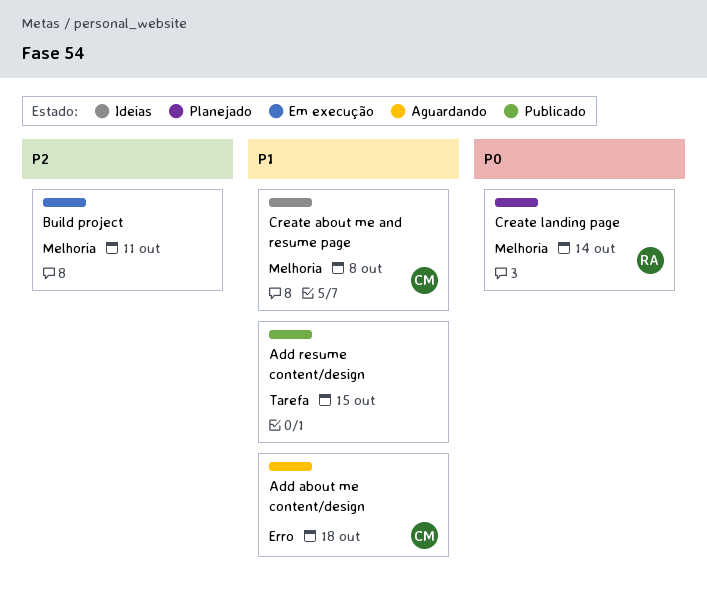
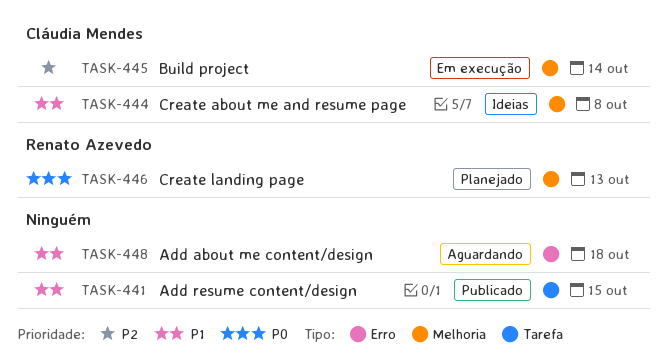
Add about me content/design, owner: Cláudia Mendes -> none
Build project, owner: none -> Cláudia Mendes
Build project, due: Oct 11 -> Oct 14
Create landing page, due: Oct 14 -> Oct 13

